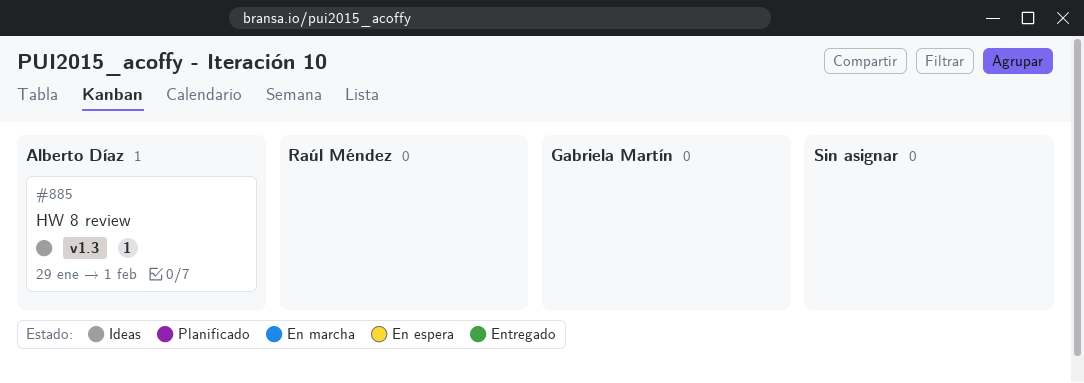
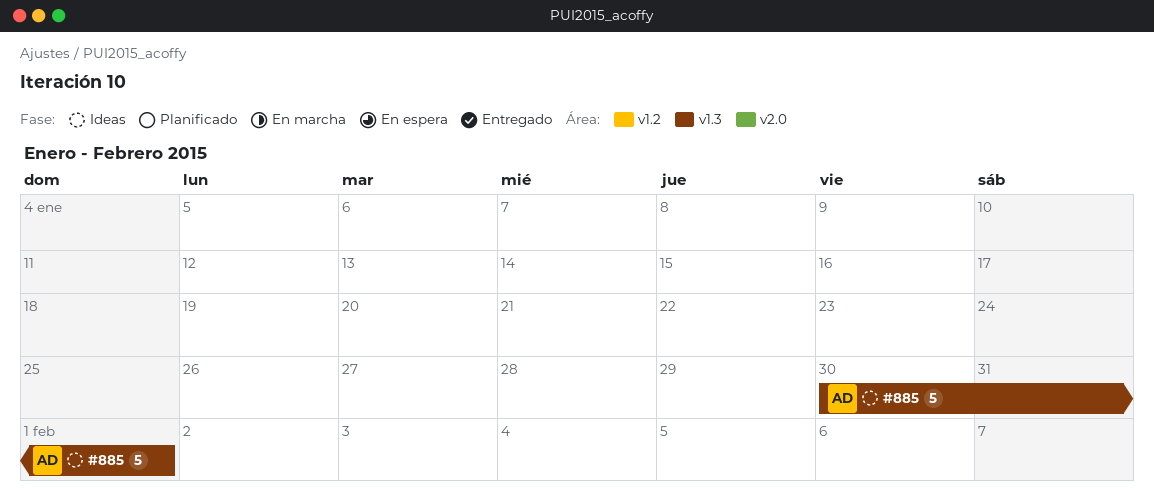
#885, estimate: 1 -> 5
#885, start: Jan 29 -> Jan 30

